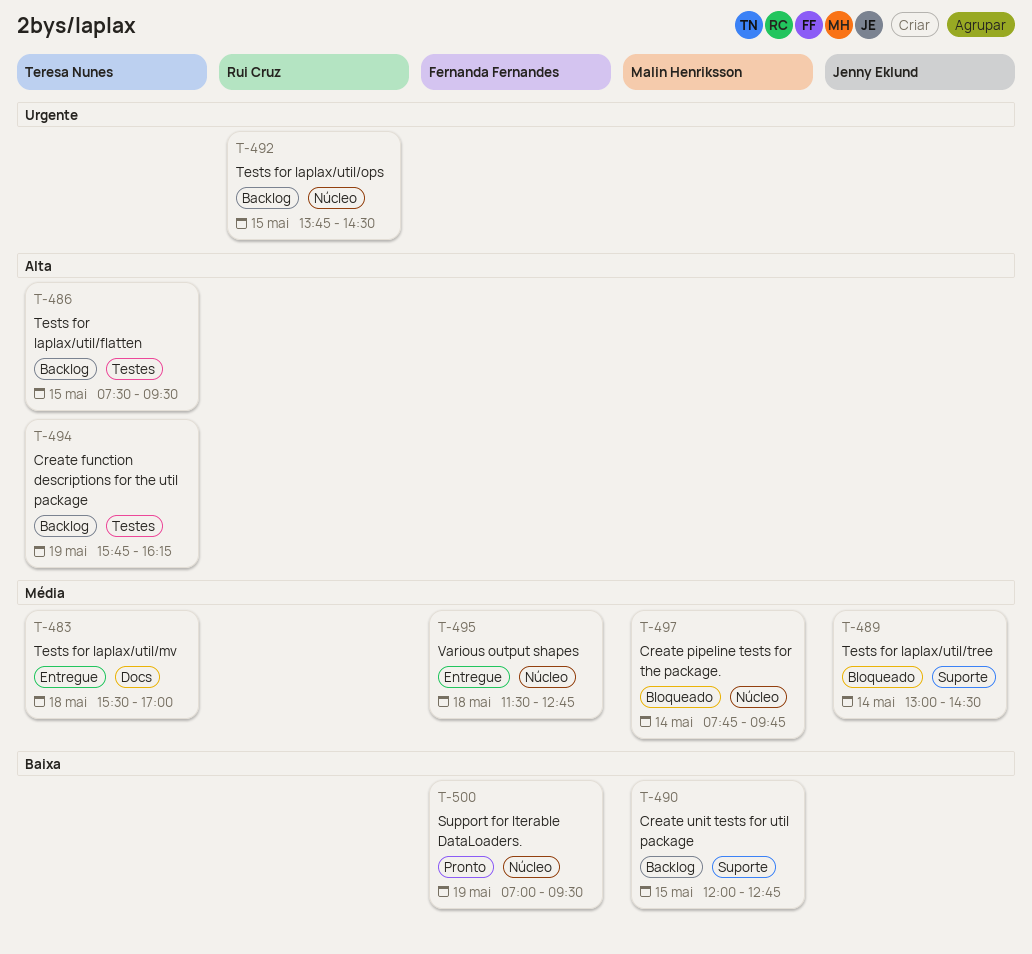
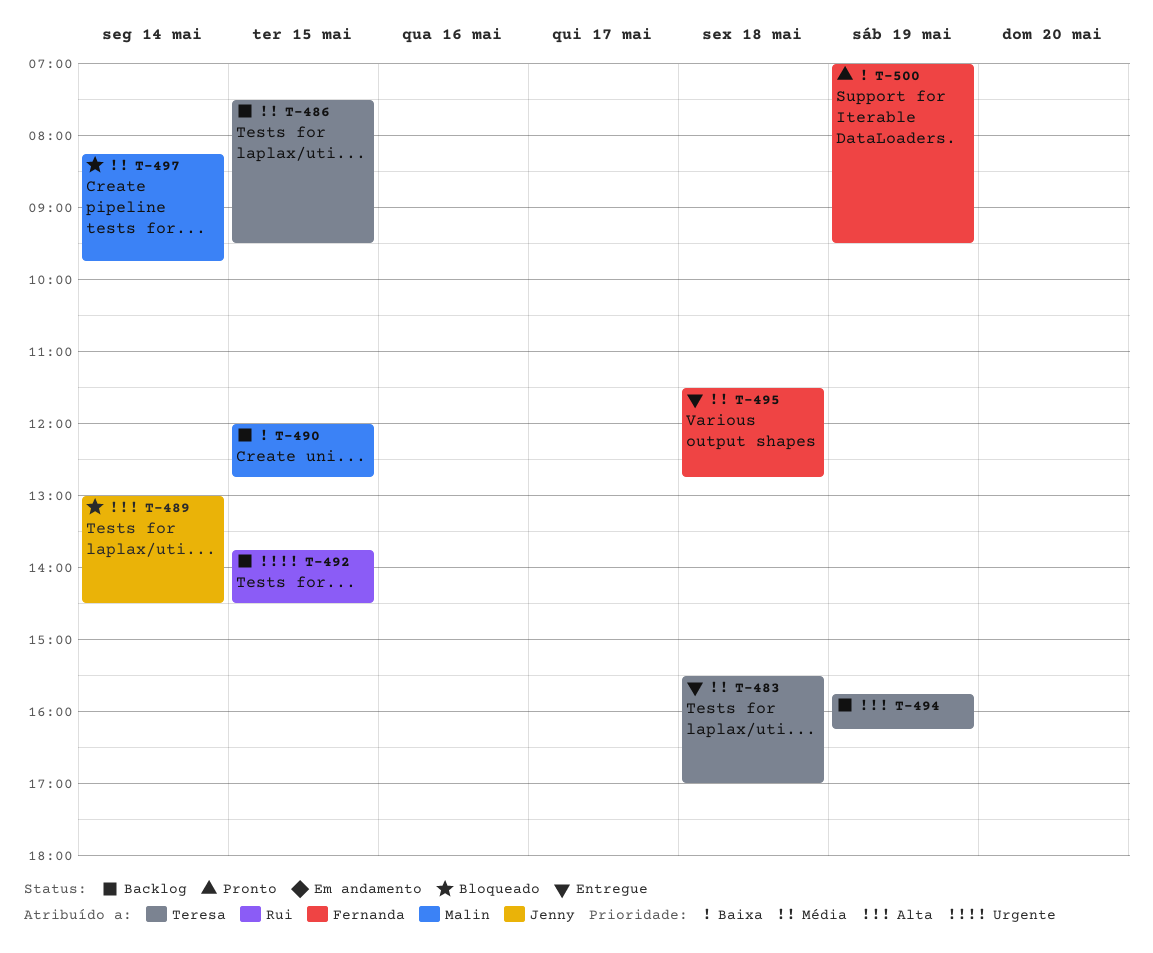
T-486, priority: Alta -> Média
T-489, priority: Média -> Alta
T-497, begins: 07:45 -> 08:15

